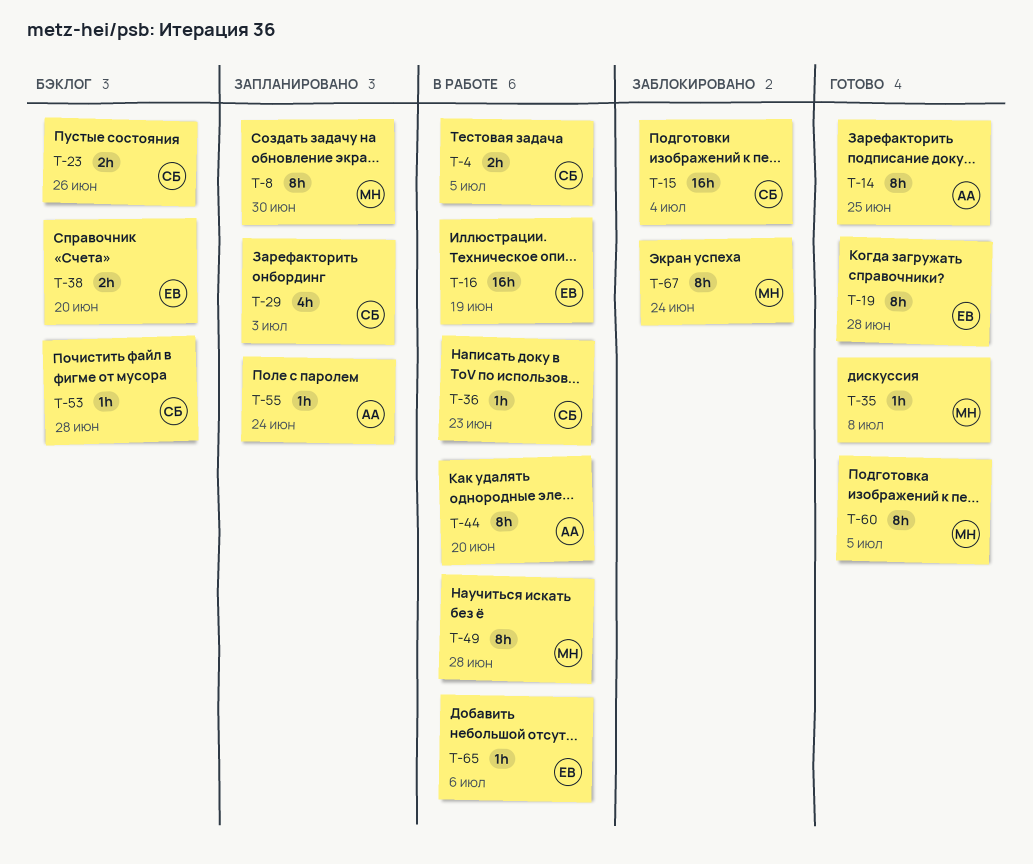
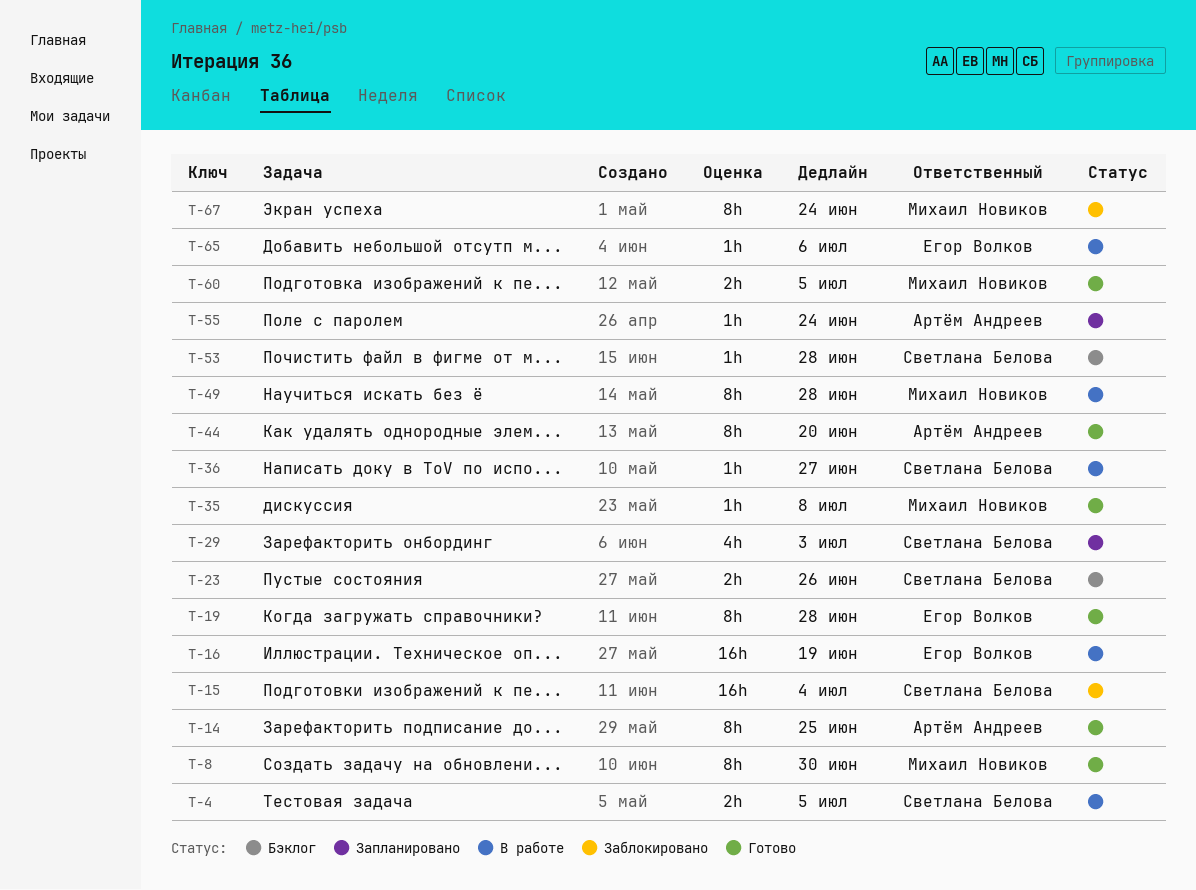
T-8, status: Запланировано -> Готово
T-36, due: Jun 23 -> Jun 27
T-38: present -> none
T-44, status: В работе -> Готово
T-60, estimate: 8h -> 2h

